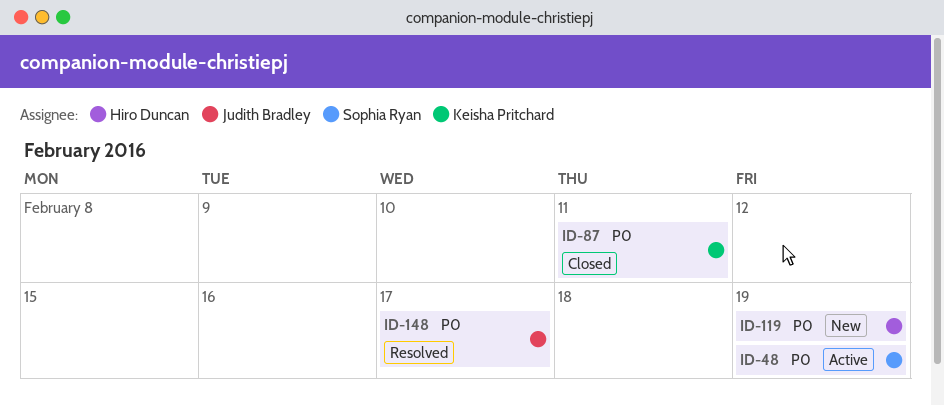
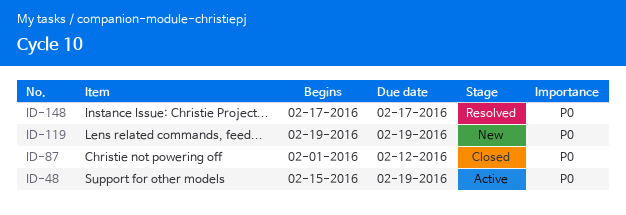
ID-87, due: Feb 11 -> Feb 12

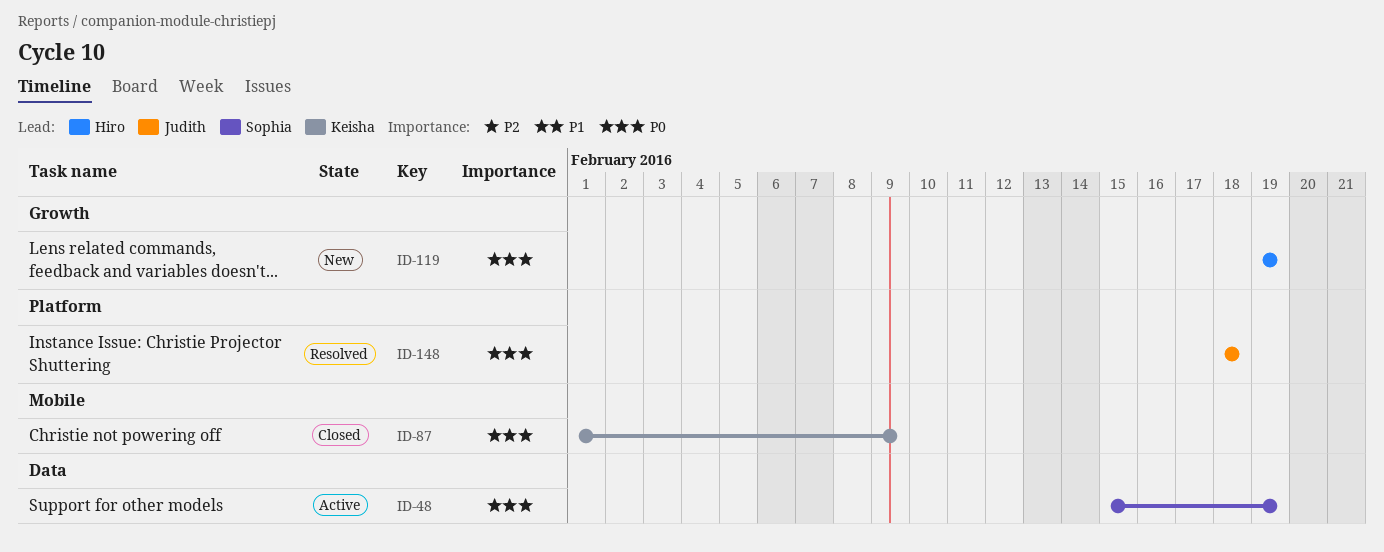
ID-87, due: Feb 12 -> Feb 9
ID-148, start: Feb 17 -> Feb 18
ID-148, due: Feb 17 -> Feb 18

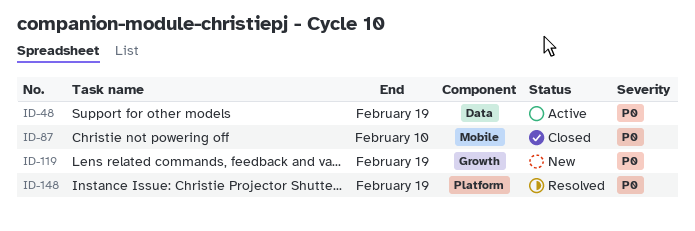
ID-87, due: Feb 9 -> Feb 10
ID-148, due: Feb 18 -> Feb 19

